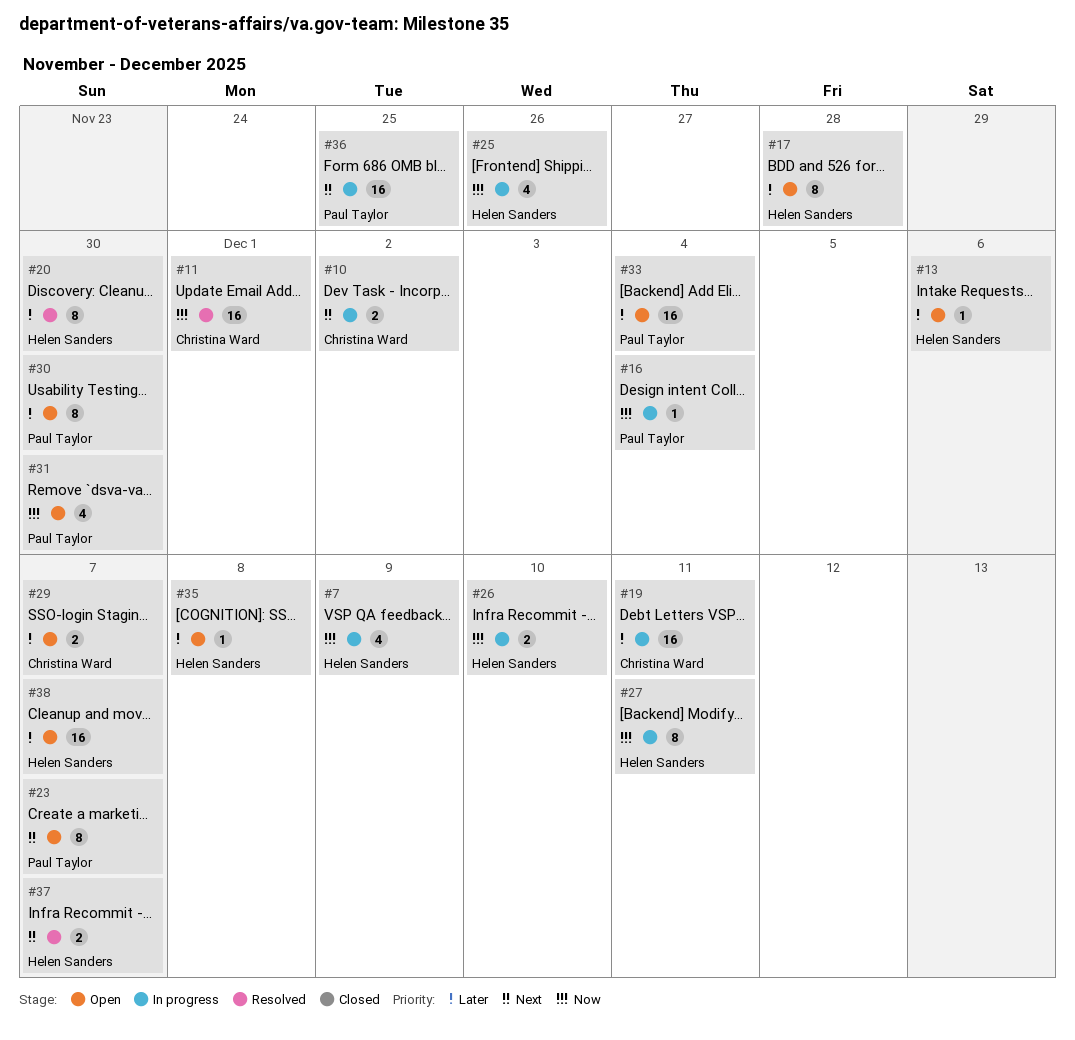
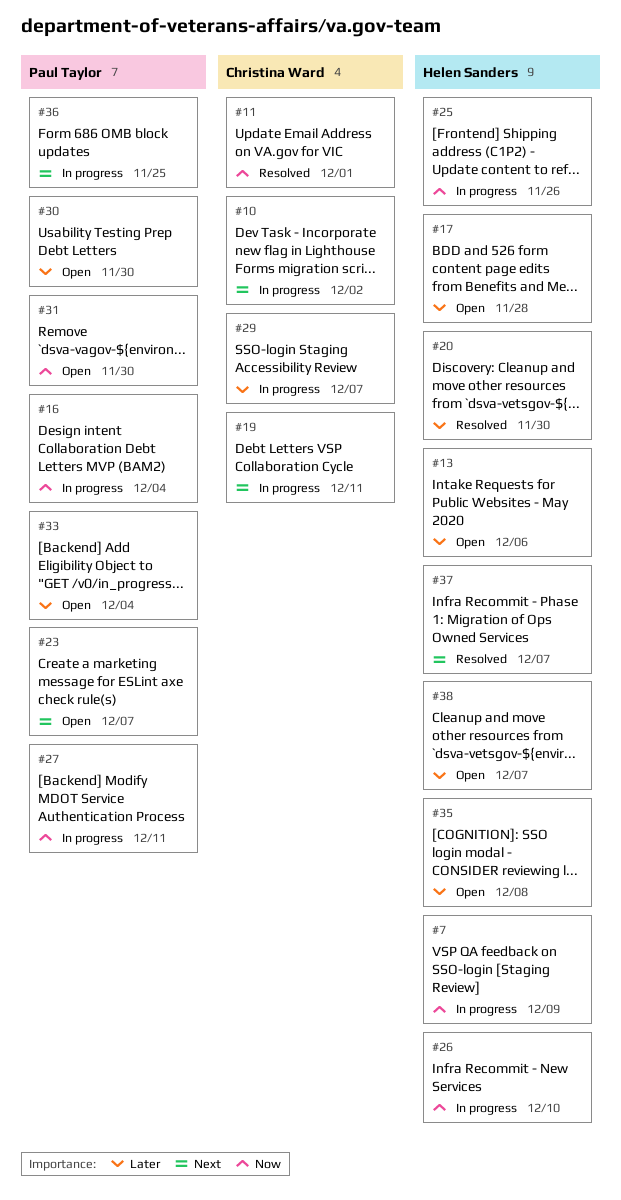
#19, priority: Later -> Next
#27, owner: Helen Sanders -> Paul Taylor
#29, status: Open -> In progress

